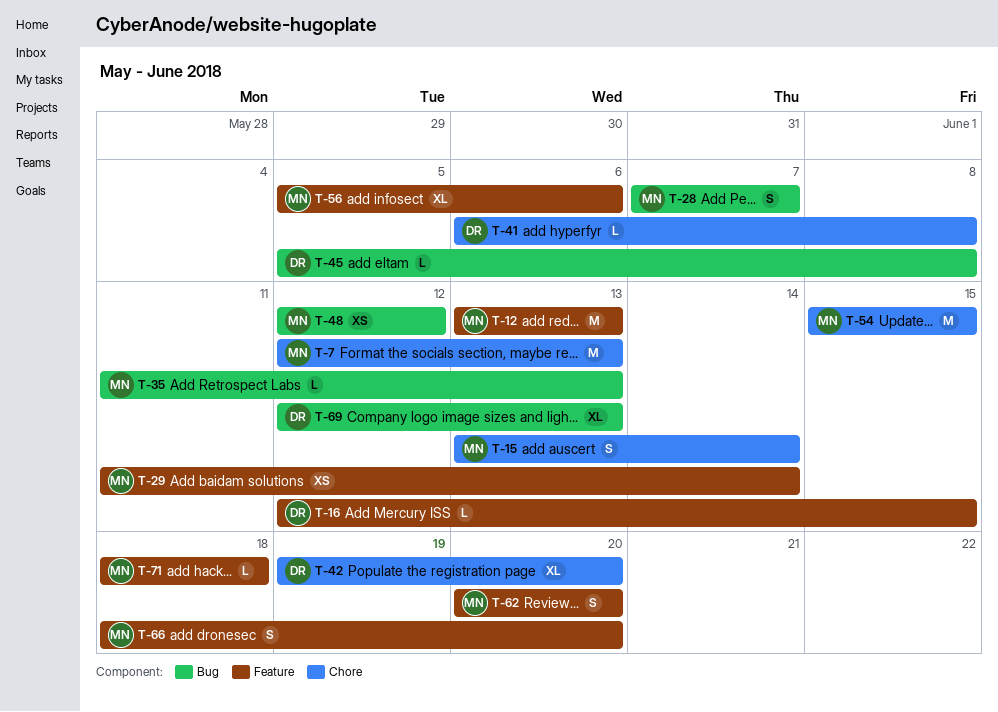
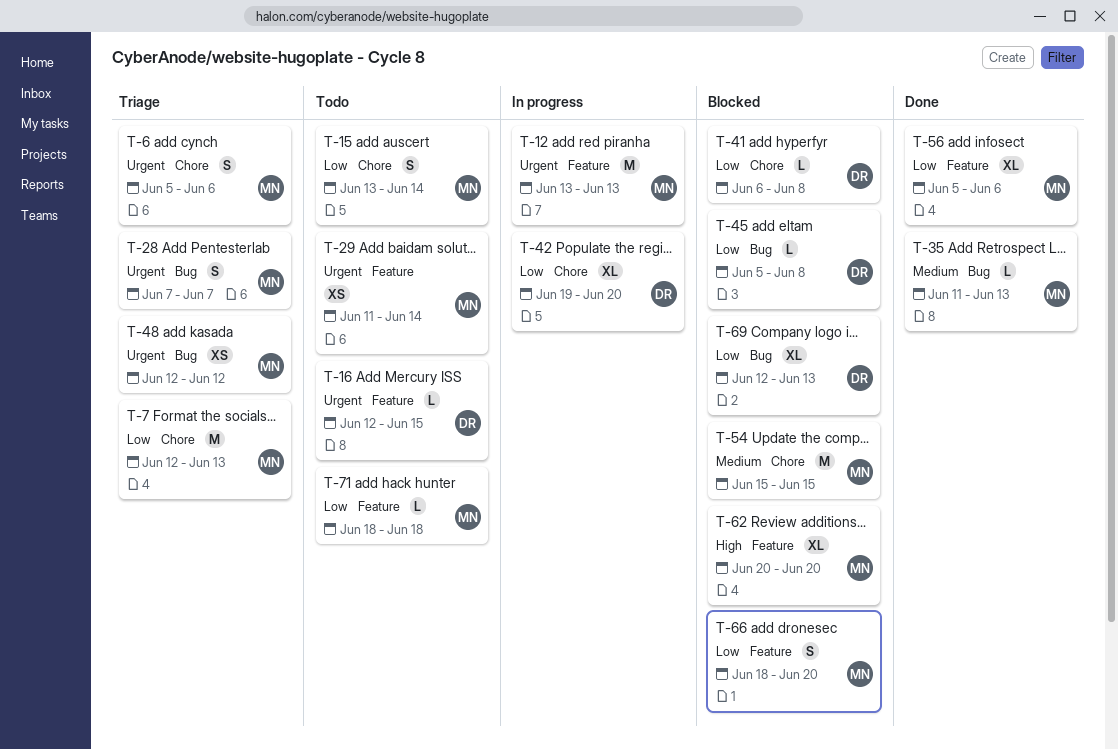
T-6: none -> present
T-62, estimate: S -> XL

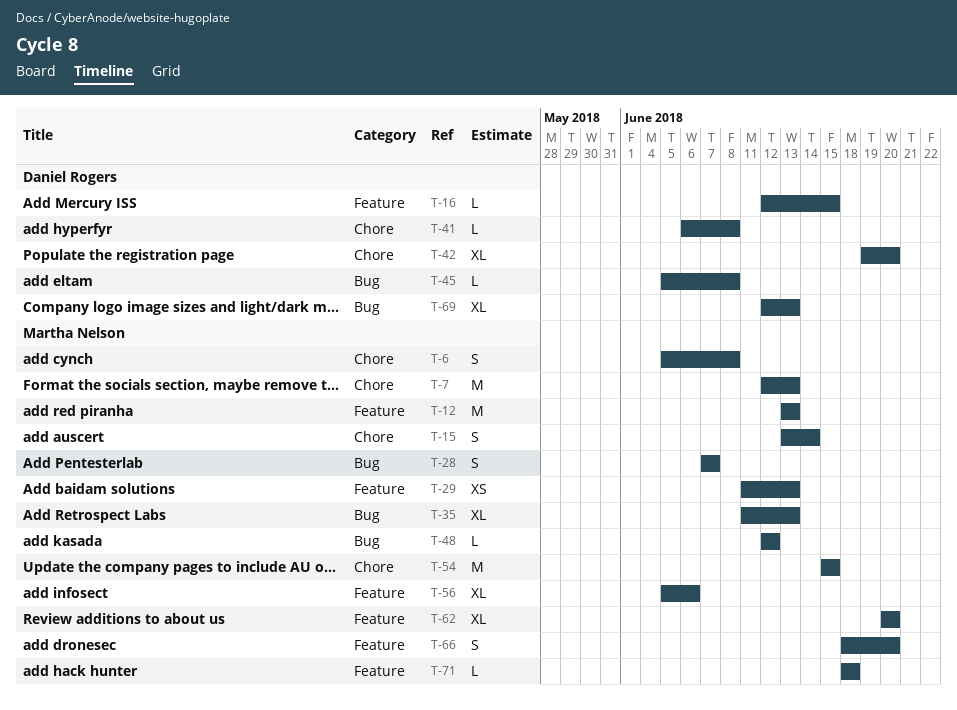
T-6, due: Jun 6 -> Jun 8
T-29, due: Jun 14 -> Jun 13
T-35, estimate: L -> XL
T-48, estimate: XS -> L

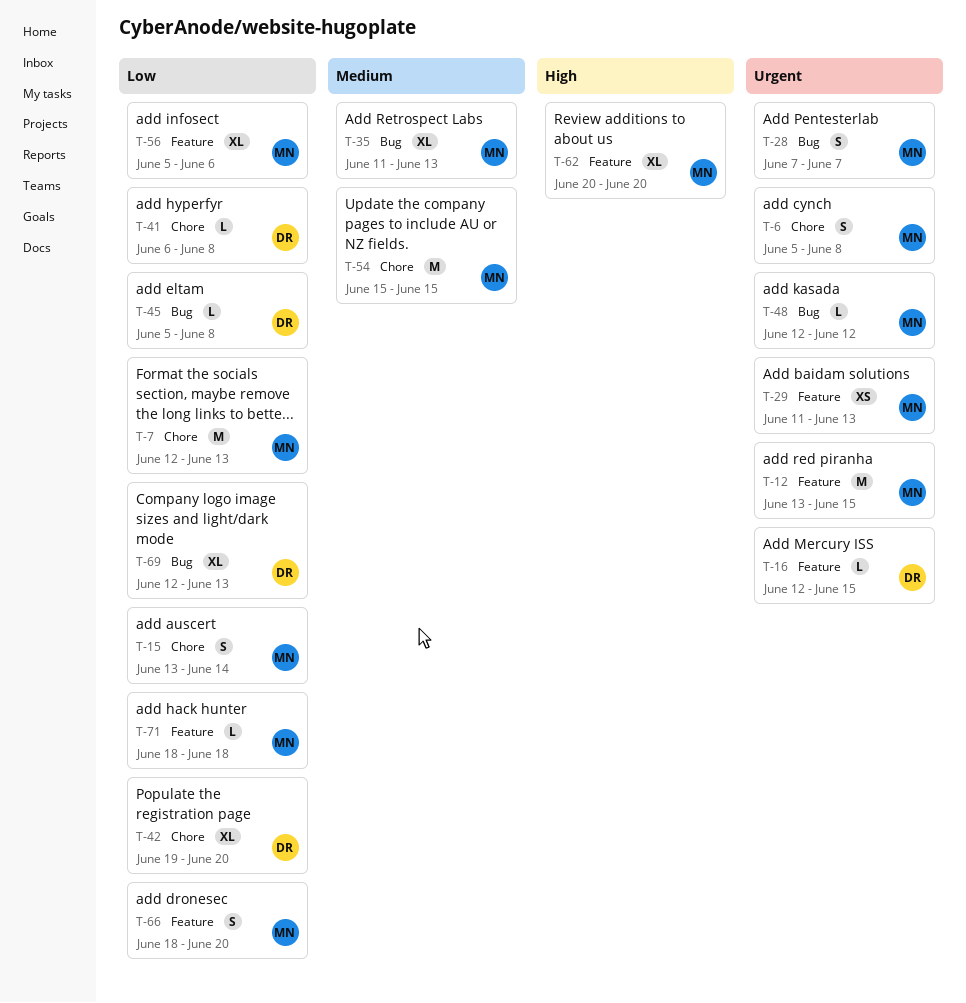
T-12, due: Jun 13 -> Jun 15

